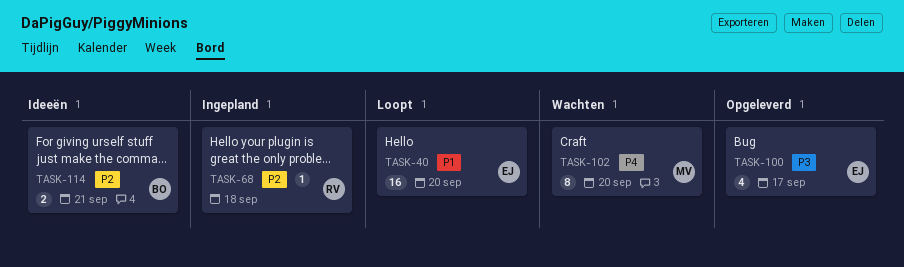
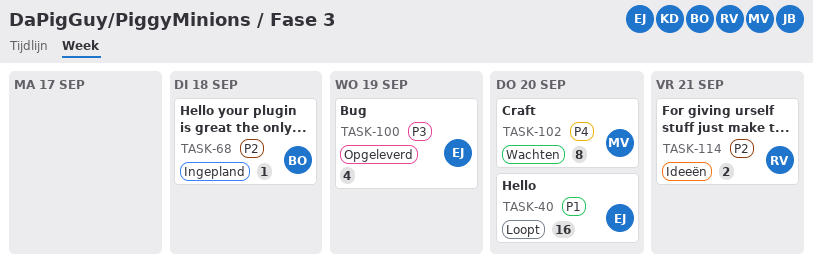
TASK-68, owner: RV -> BO
TASK-100, due: Sep 17 -> Sep 19
TASK-114, owner: BO -> RV

